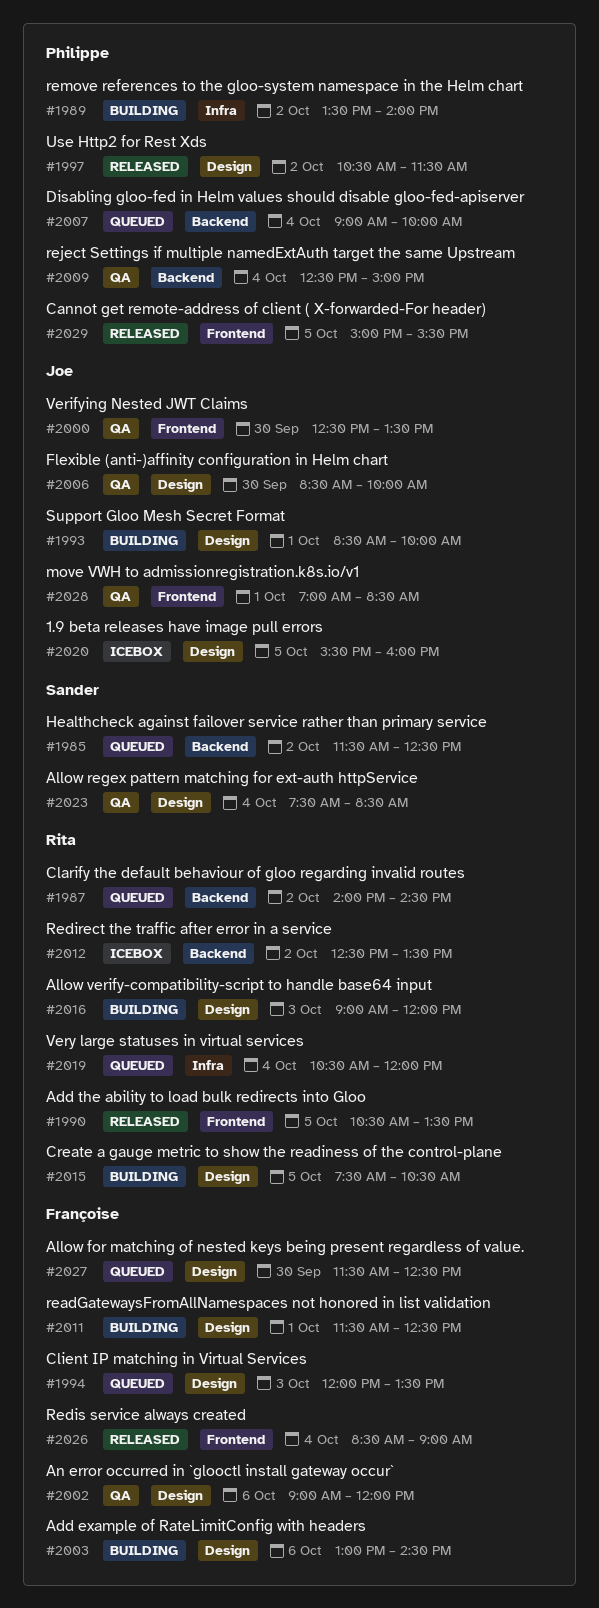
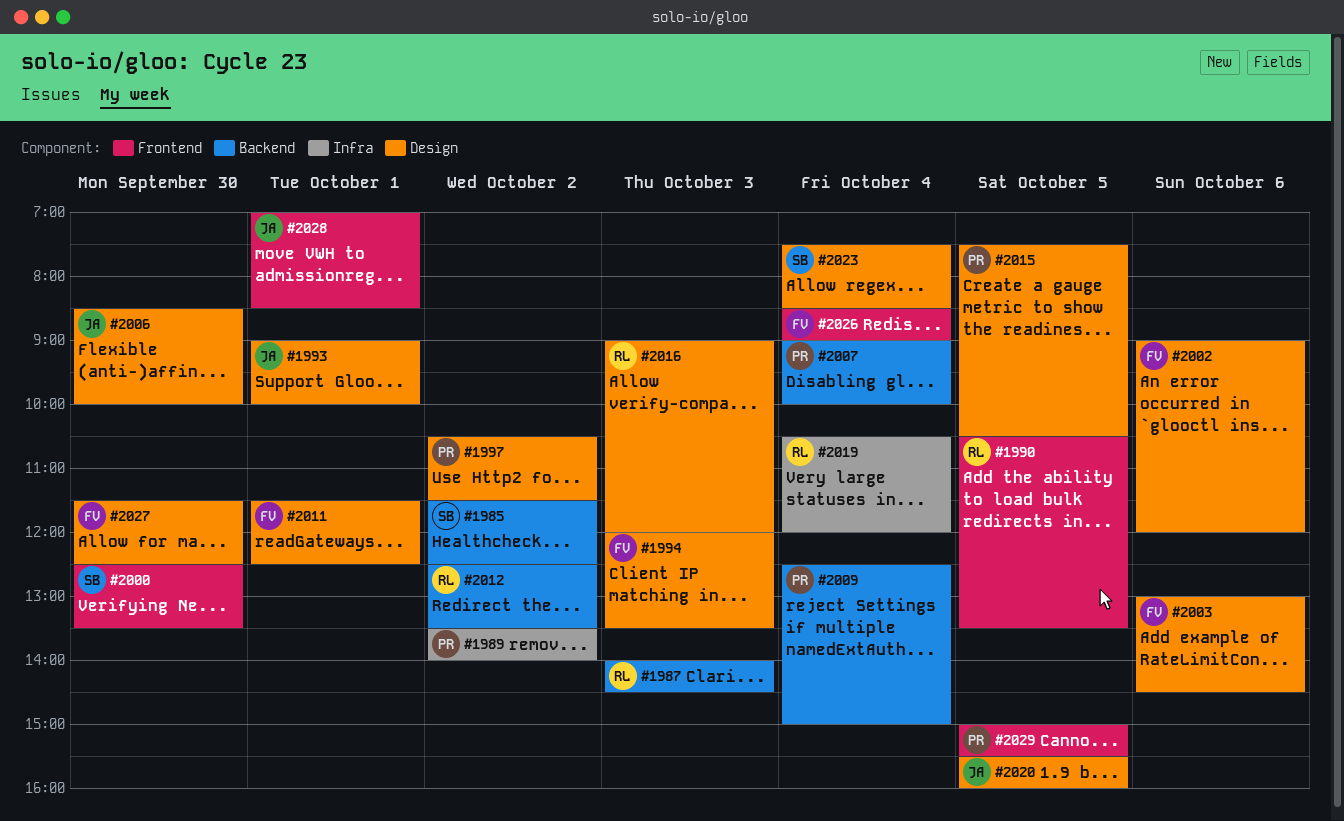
#1987, day: Oct 2 -> Oct 3
#1993, begins: 08:30 -> 09:00
#2000, owner: Joe -> Sander
#2015, owner: Rita -> Philippe

